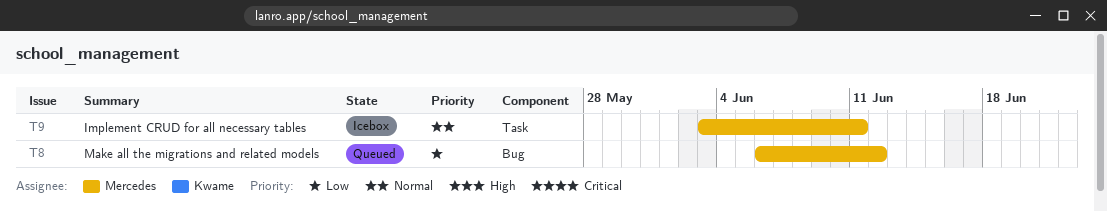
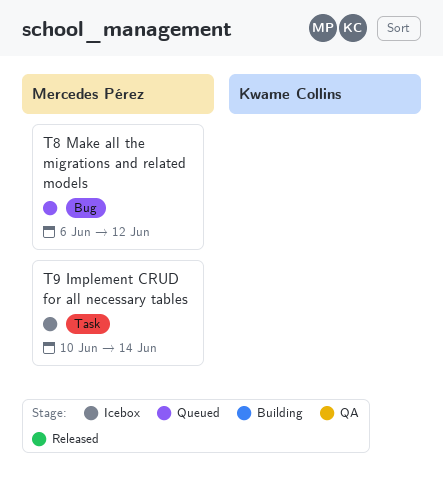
T9, start: Jun 3 -> Jun 10
T9, due: Jun 11 -> Jun 14

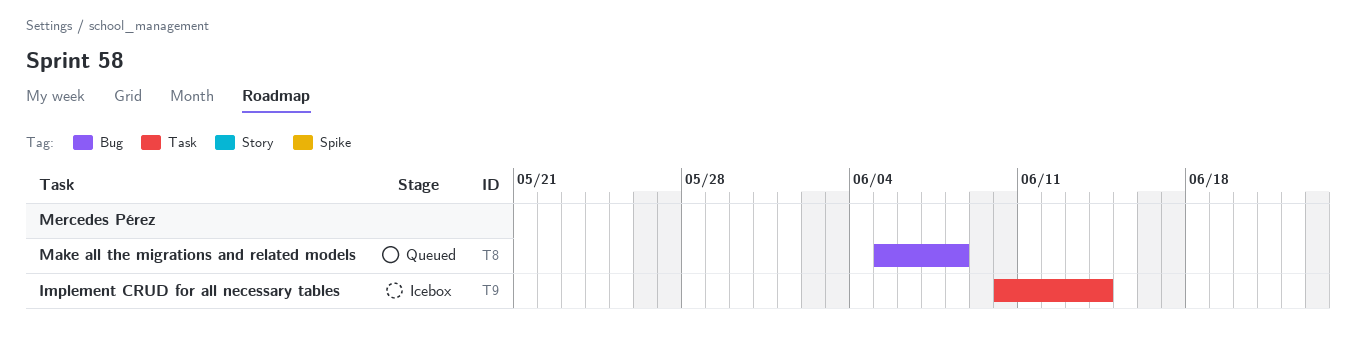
T8, start: Jun 6 -> Jun 5
T8, due: Jun 12 -> Jun 8

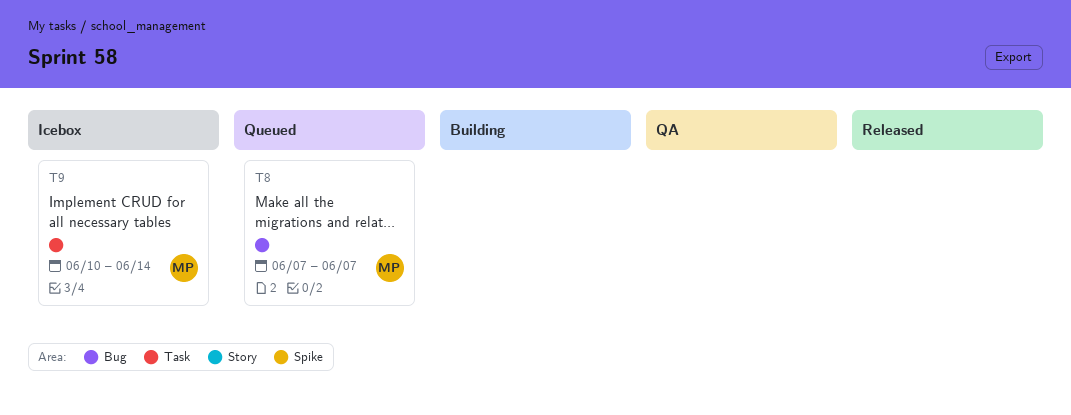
T8, start: Jun 5 -> Jun 7
T8, due: Jun 8 -> Jun 7

